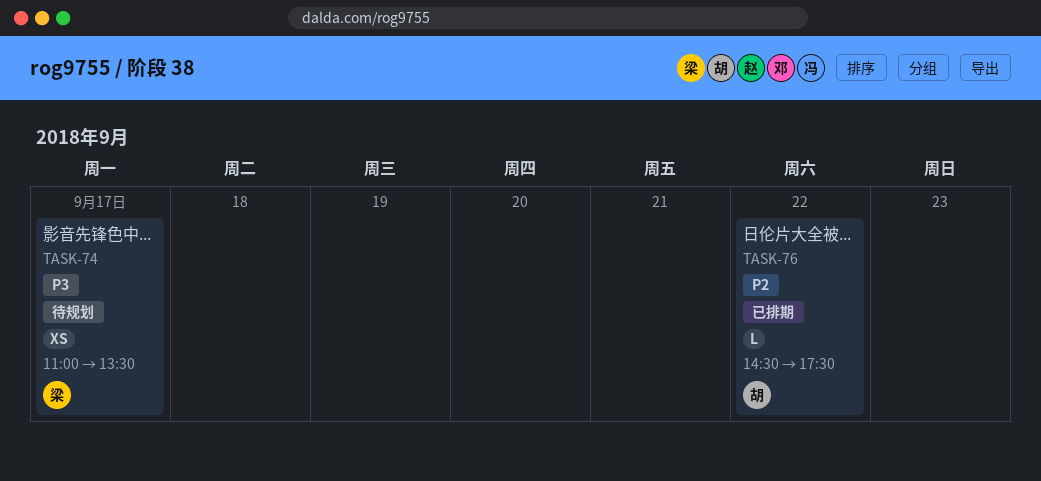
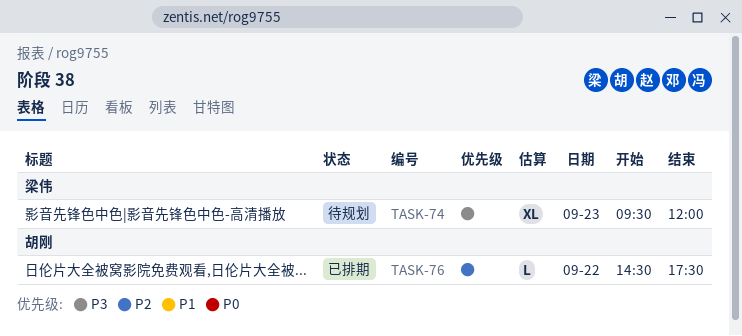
TASK-74, estimate: XS -> XL
TASK-74, day: Sep 17 -> Sep 23
TASK-74, begins: 11:00 -> 09:30
TASK-74, ends: 13:30 -> 12:00

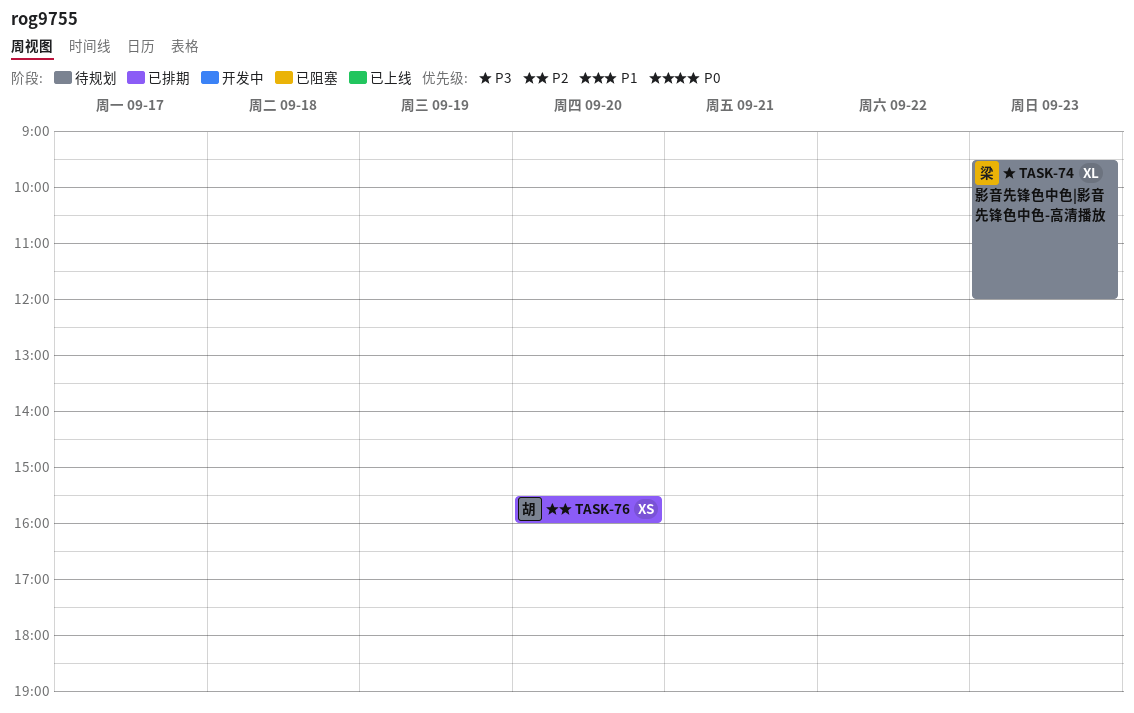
TASK-76, estimate: L -> XS
TASK-76, day: Sep 22 -> Sep 20
TASK-76, begins: 14:30 -> 15:30
TASK-76, ends: 17:30 -> 16:00

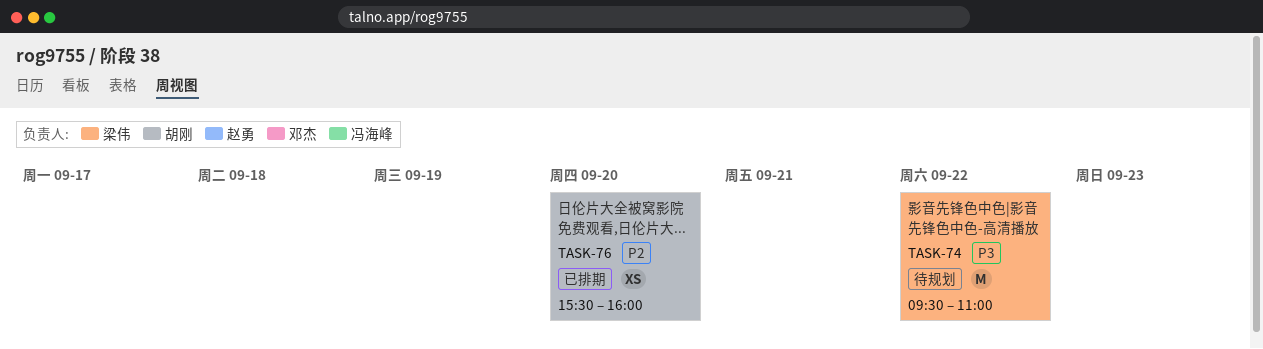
TASK-74, estimate: XL -> M
TASK-74, day: Sep 23 -> Sep 22
TASK-74, ends: 12:00 -> 11:00

